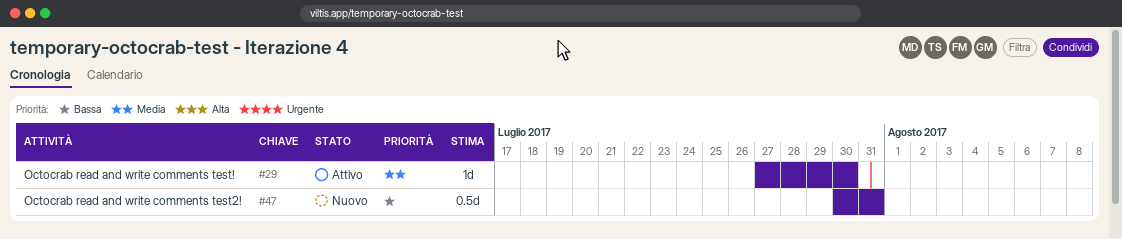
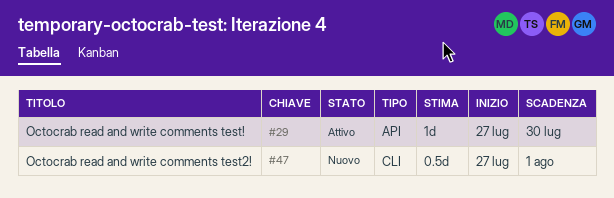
#47, start: Jul 30 -> Jul 27
#47, due: Jul 31 -> Aug 1

